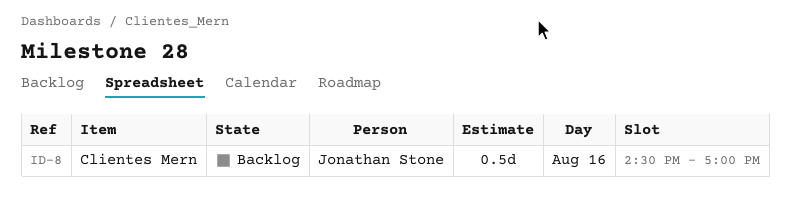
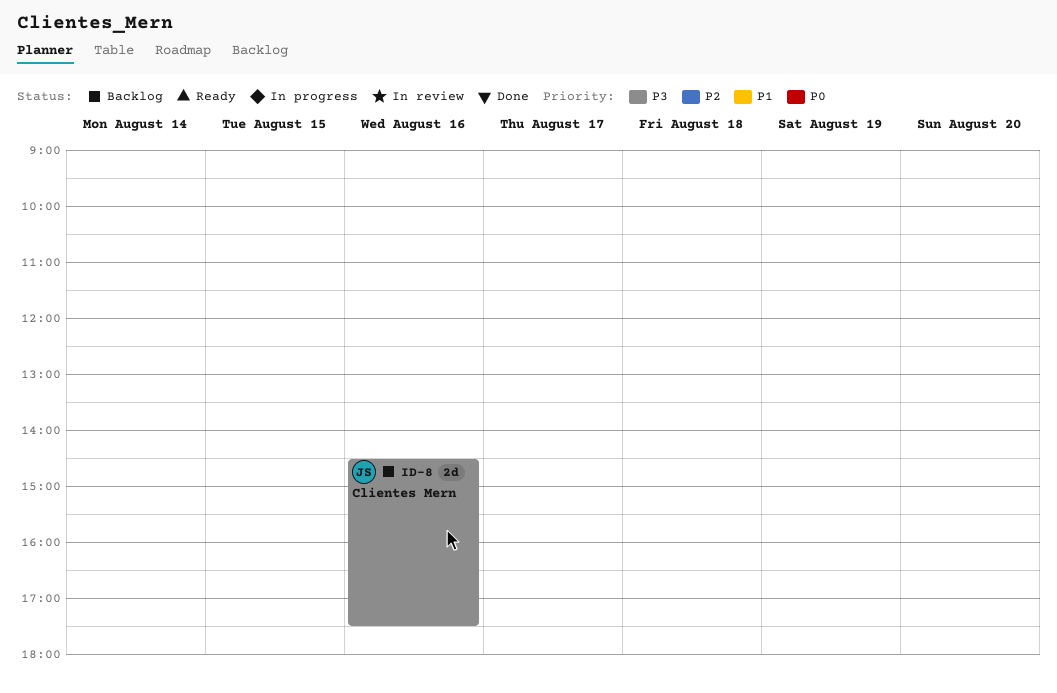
ID-8, estimate: 0.5d -> 2d
ID-8, ends: 17:00 -> 17:30

